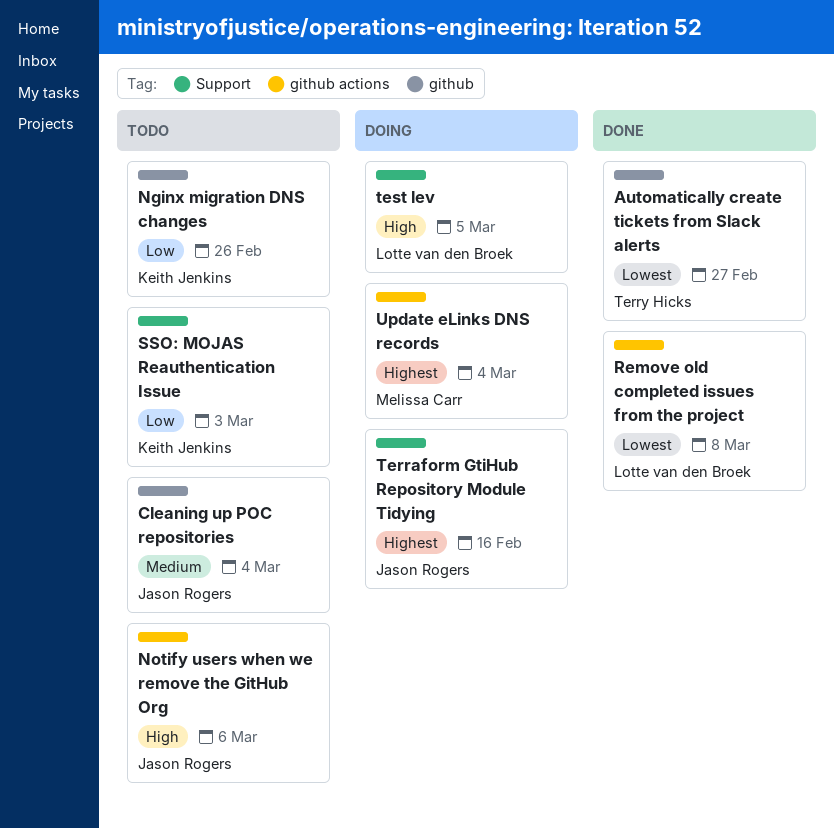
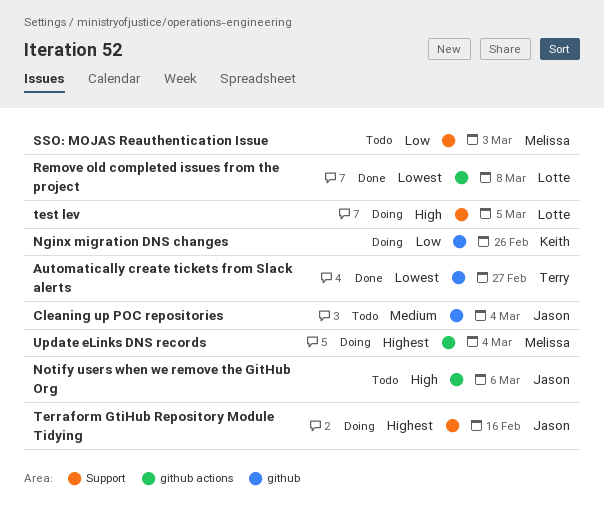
Nginx migration DNS changes, status: Todo -> Doing
SSO: MOJAS Reauthentication Issue, owner: Keith Jenkins -> Melissa Carr

